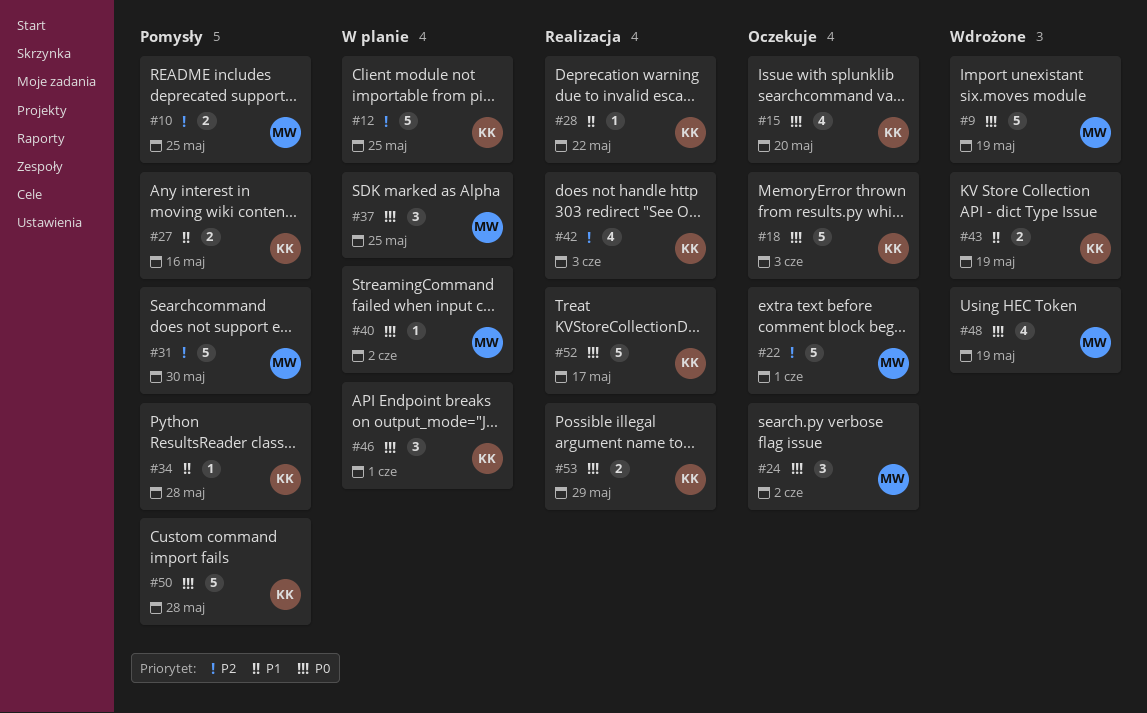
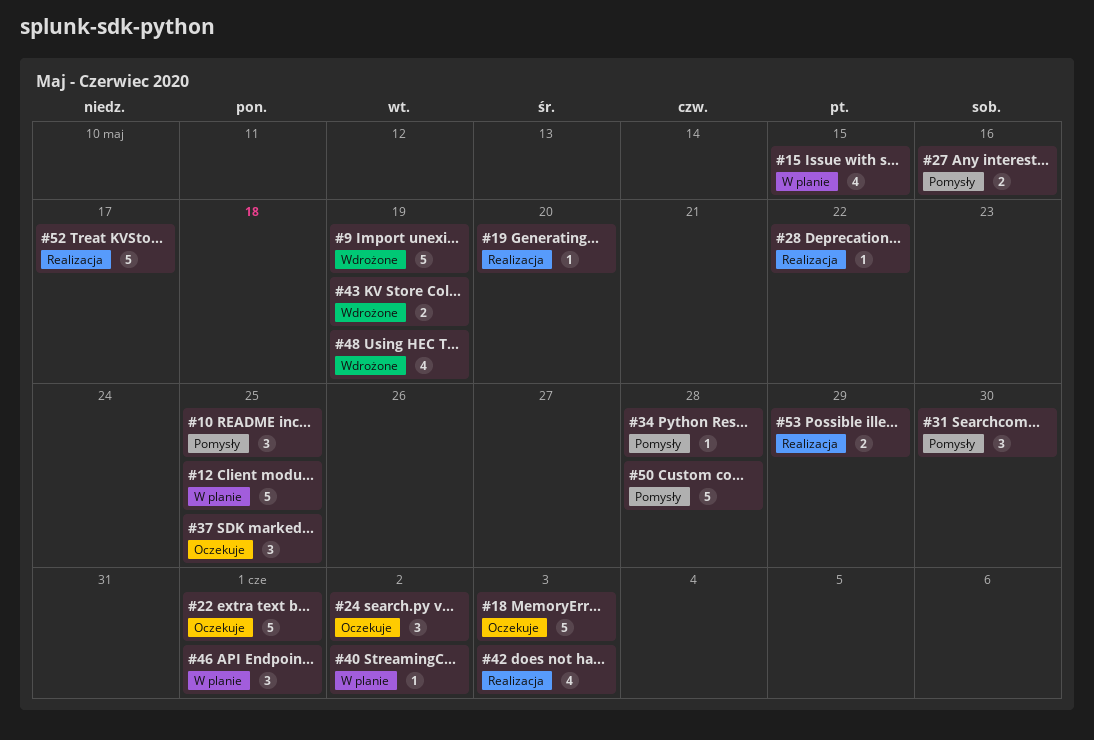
#10, estimate: 2 -> 3
#15, status: Oczekuje -> W planie
#15, due: May 20 -> May 15
#19: none -> present
#31, estimate: 5 -> 3
#37, status: W planie -> Oczekuje

